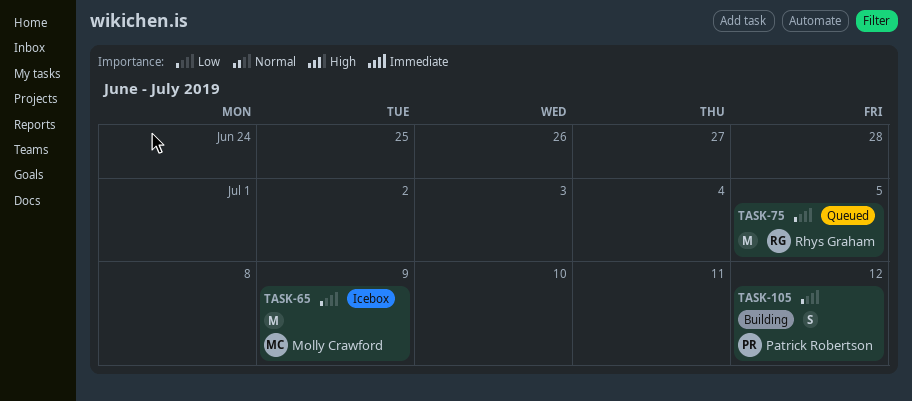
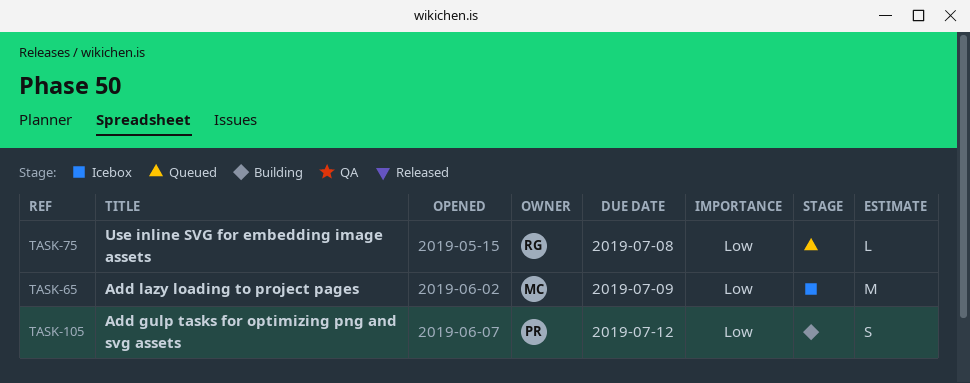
TASK-75, estimate: M -> L
TASK-75, due: Jul 5 -> Jul 8

